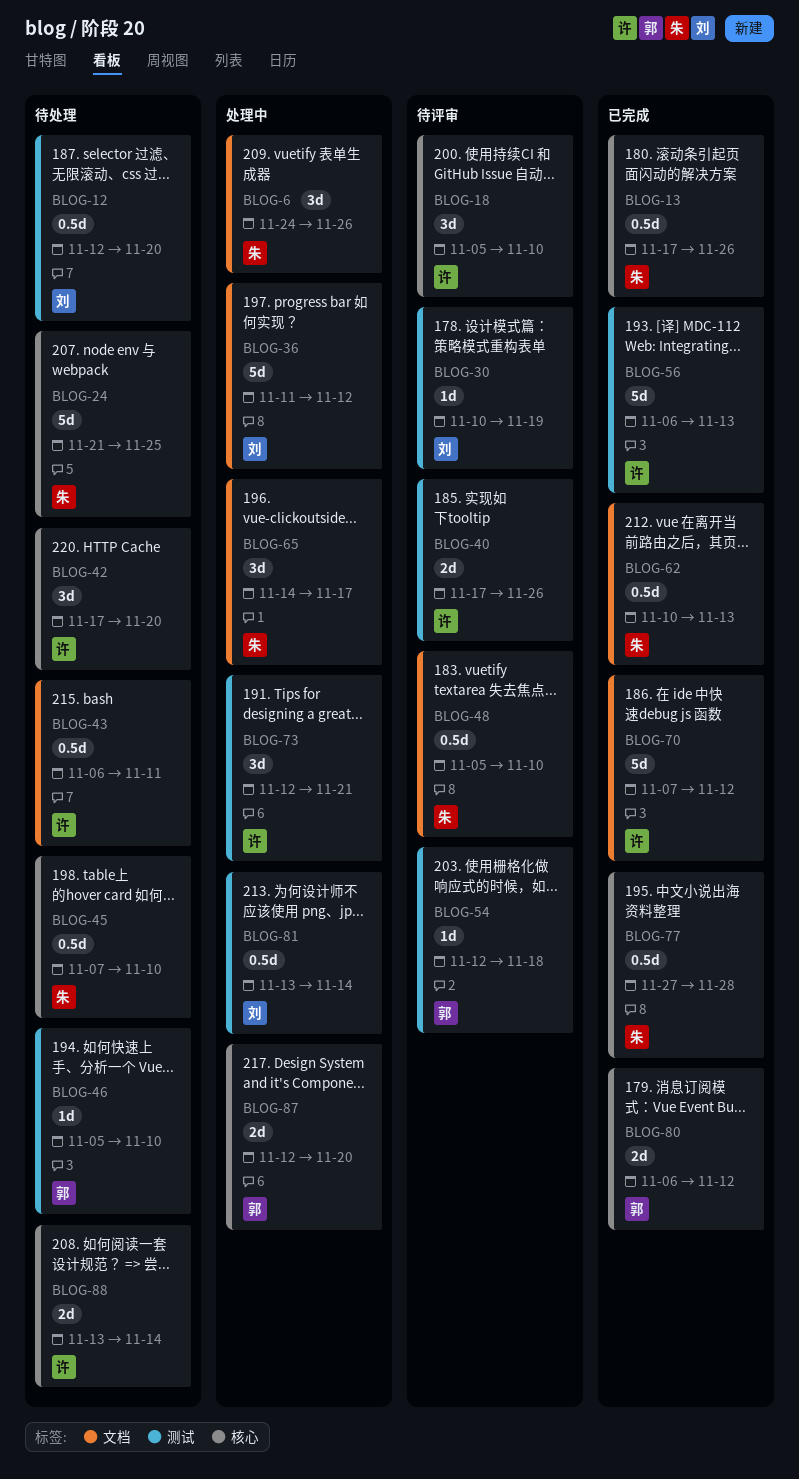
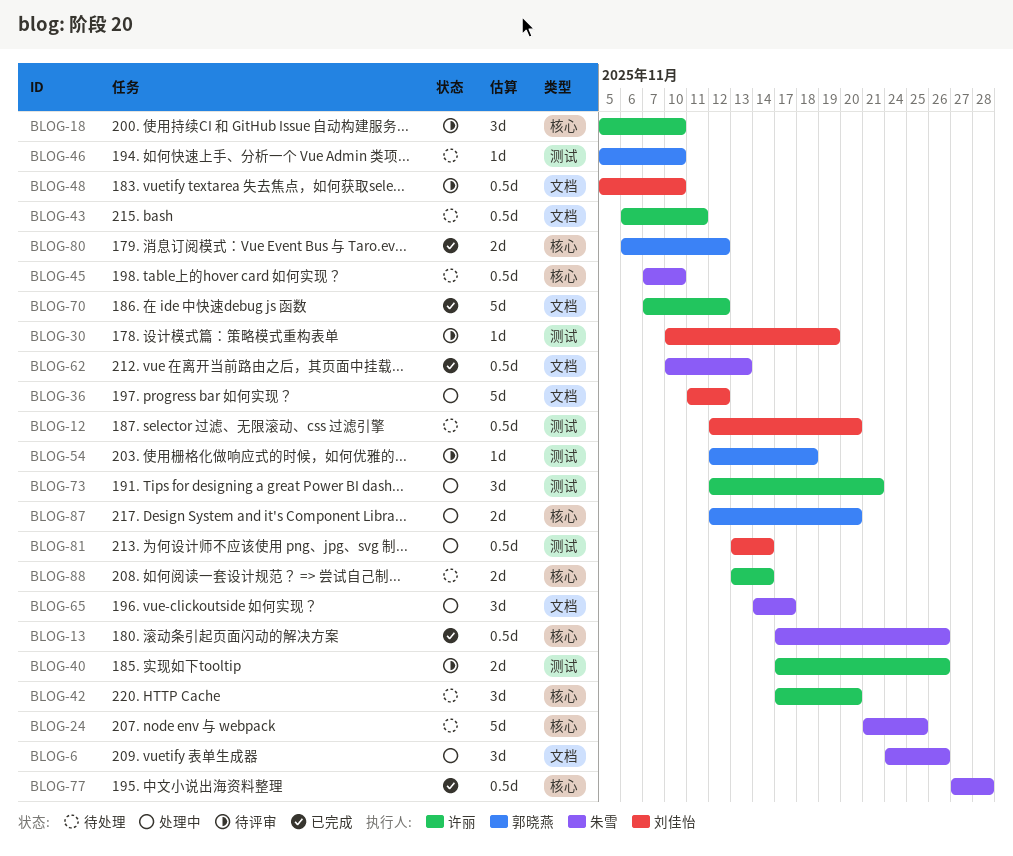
BLOG-48, owner: 朱雪 -> 刘佳怡
BLOG-56: present -> none

